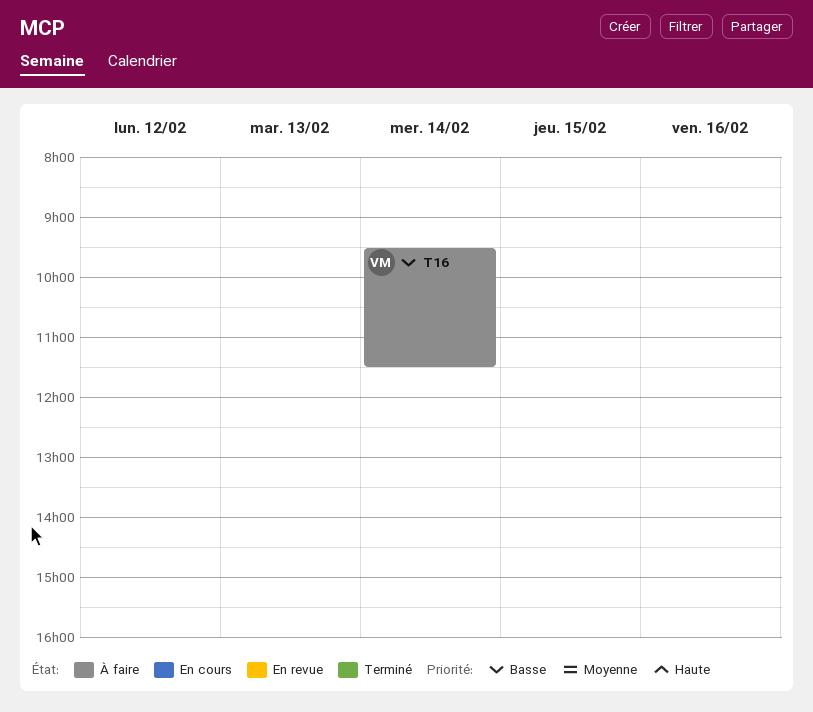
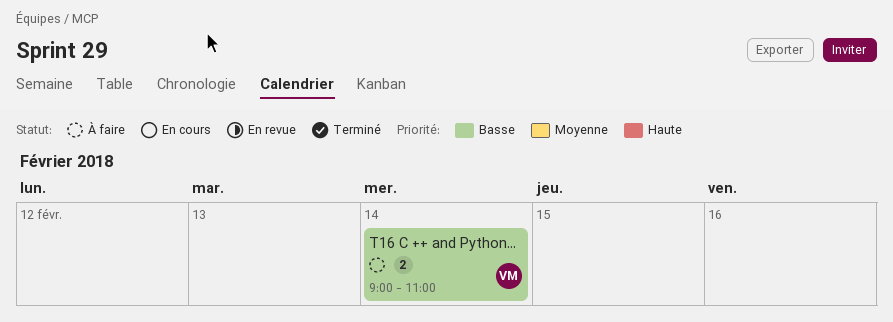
T16, begins: 09:30 -> 09:00
T16, ends: 11:30 -> 11:00

